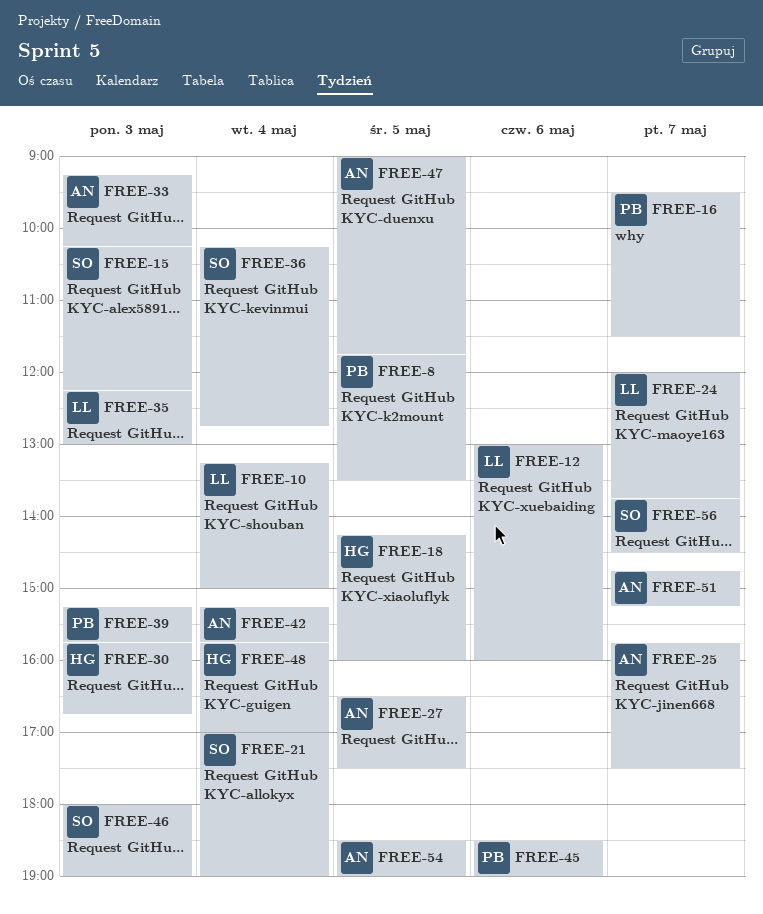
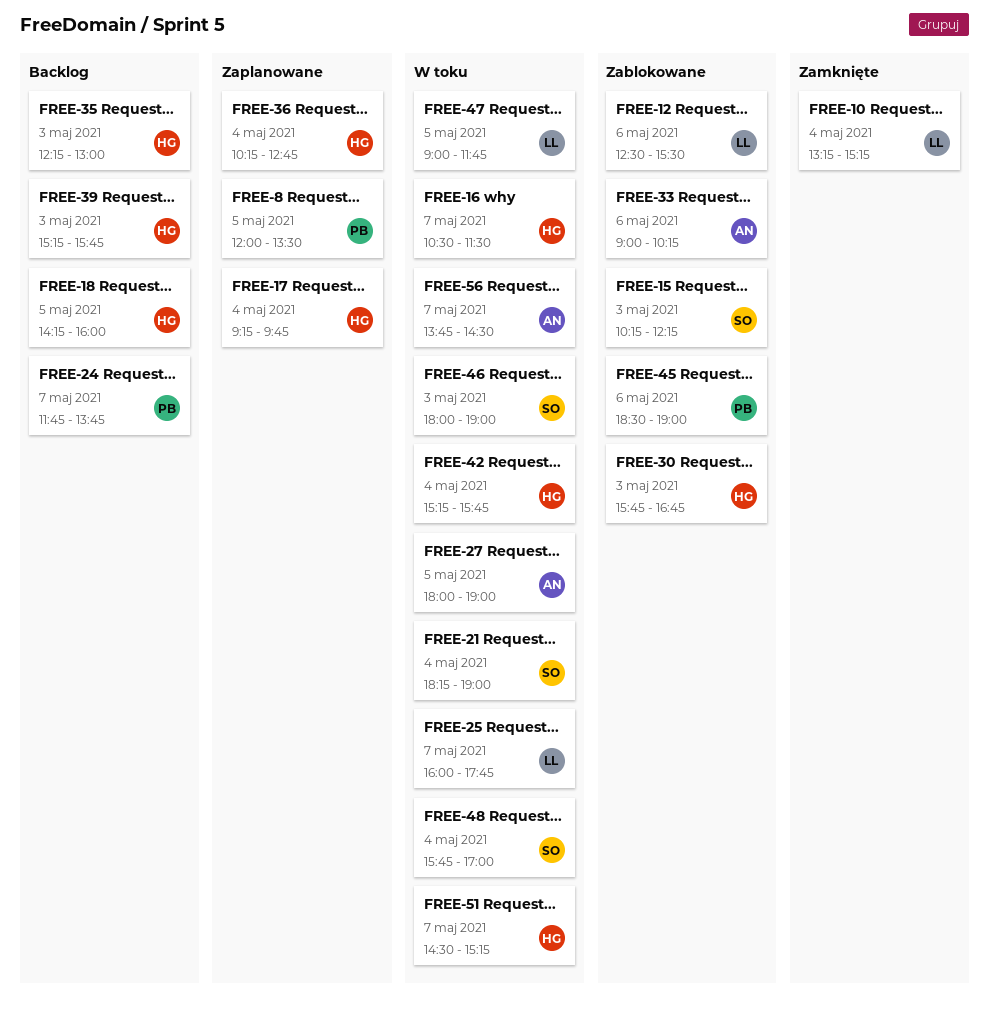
FREE-8, begins: 11:45 -> 12:00
FREE-10, ends: 15:00 -> 15:15
FREE-12, begins: 13:00 -> 12:30
FREE-12, ends: 16:00 -> 15:30
FREE-16, owner: PB -> HG
FREE-16, begins: 09:30 -> 10:30
FREE-17: none -> present
FREE-21, begins: 17:00 -> 18:15
FREE-24, owner: LL -> PB
FREE-24, begins: 12:00 -> 11:45
FREE-25, owner: AN -> LL
FREE-25, begins: 15:45 -> 16:00
FREE-25, ends: 17:30 -> 17:45
FREE-27, begins: 16:30 -> 18:00
FREE-27, ends: 17:30 -> 19:00
FREE-33, day: May 3 -> May 6
FREE-33, begins: 09:15 -> 09:00
FREE-35, owner: LL -> HG
FREE-36, owner: SO -> HG
FREE-39, owner: PB -> HG
FREE-42, owner: AN -> HG
FREE-47, owner: AN -> LL
FREE-48, owner: HG -> SO
FREE-51, owner: AN -> HG
FREE-51, begins: 14:45 -> 14:30
FREE-54: present -> none
FREE-56, owner: SO -> AN

